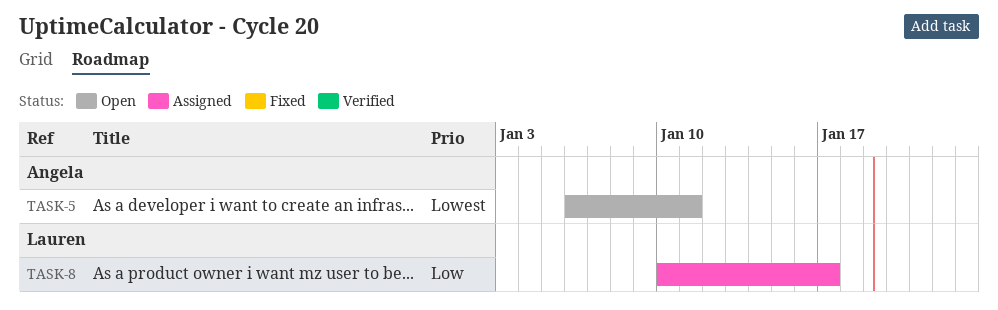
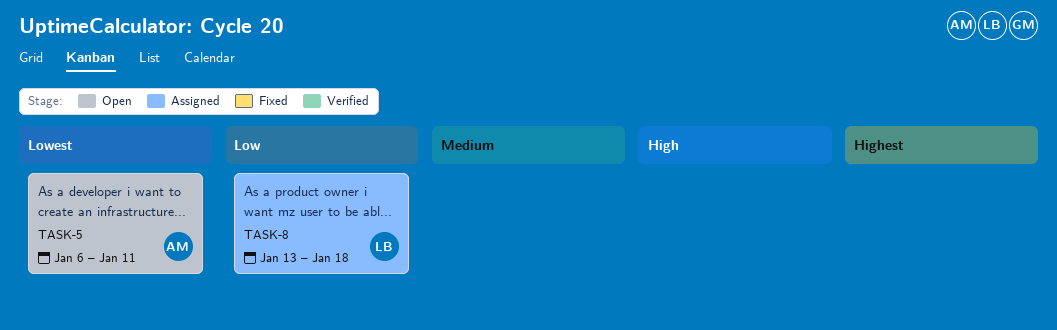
TASK-8, start: Jan 10 -> Jan 13
TASK-8, due: Jan 17 -> Jan 18

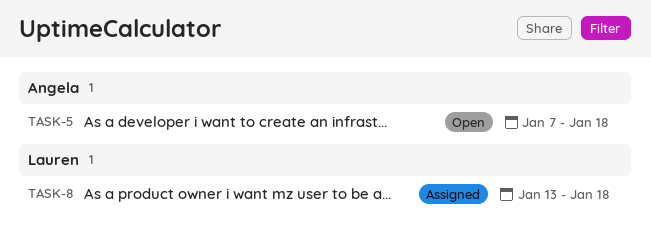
TASK-5, start: Jan 6 -> Jan 7
TASK-5, due: Jan 11 -> Jan 18

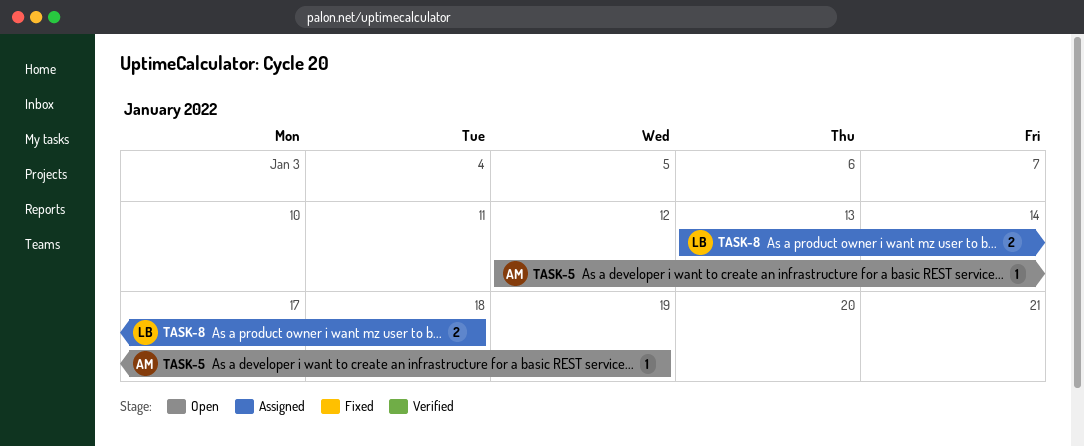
TASK-5, start: Jan 7 -> Jan 12
TASK-5, due: Jan 18 -> Jan 19

